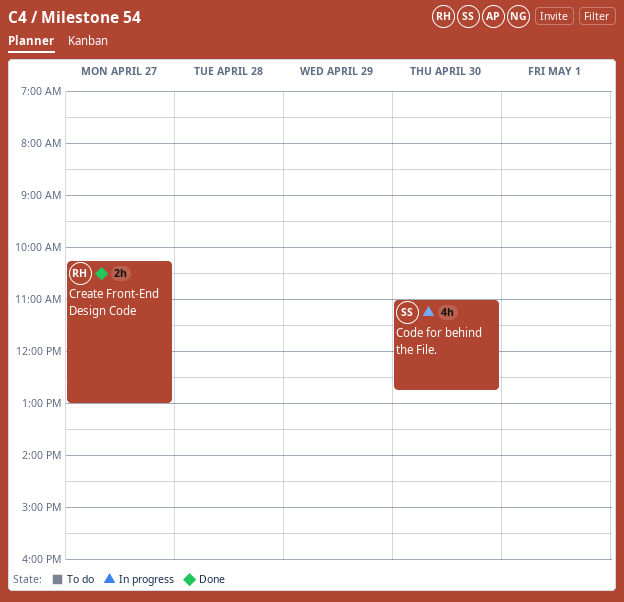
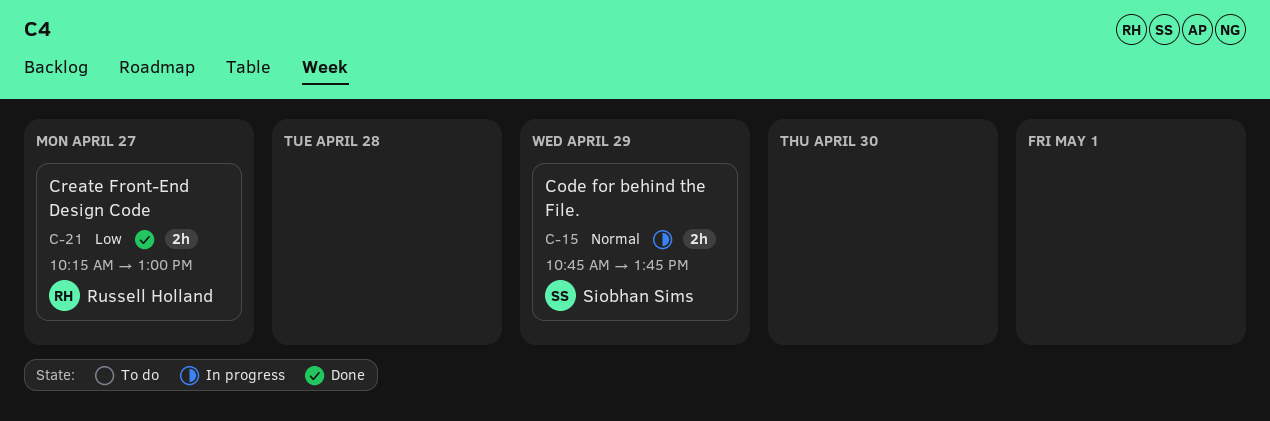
Code for behind the File., estimate: 4h -> 2h
Code for behind the File., day: Apr 30 -> Apr 29
Code for behind the File., begins: 11:00 -> 10:45
Code for behind the File., ends: 12:45 -> 13:45

